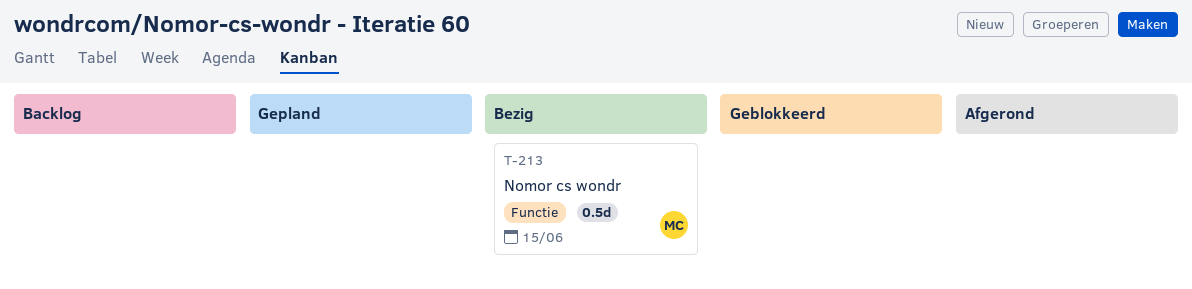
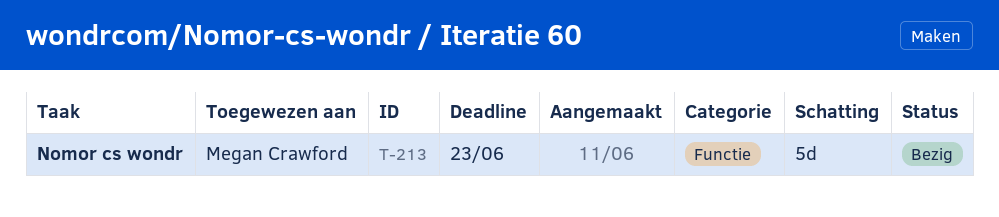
T-213, estimate: 0.5d -> 5d
T-213, due: Jun 15 -> Jun 23

